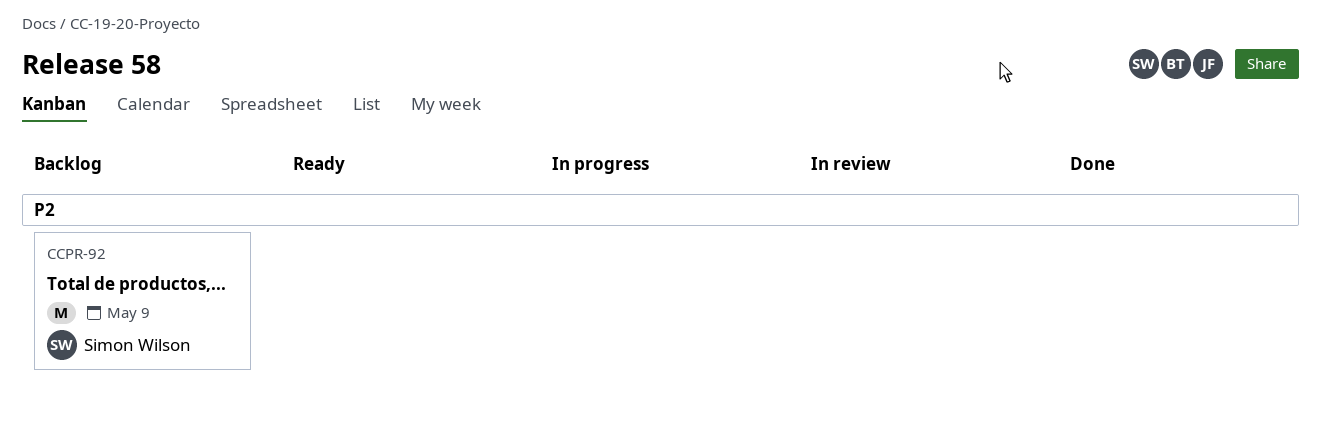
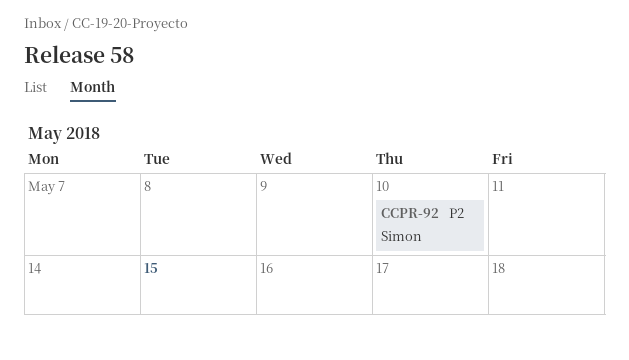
CCPR-92, due: May 9 -> May 10

